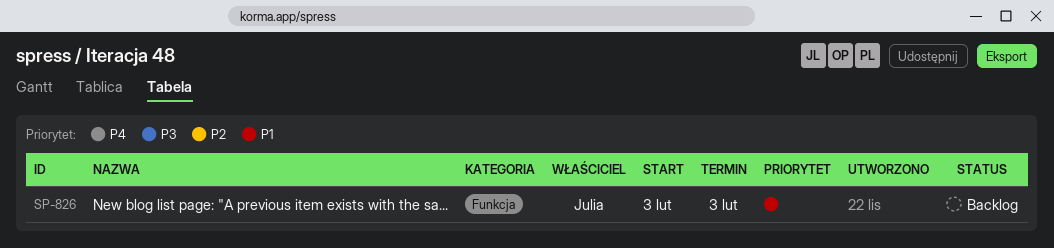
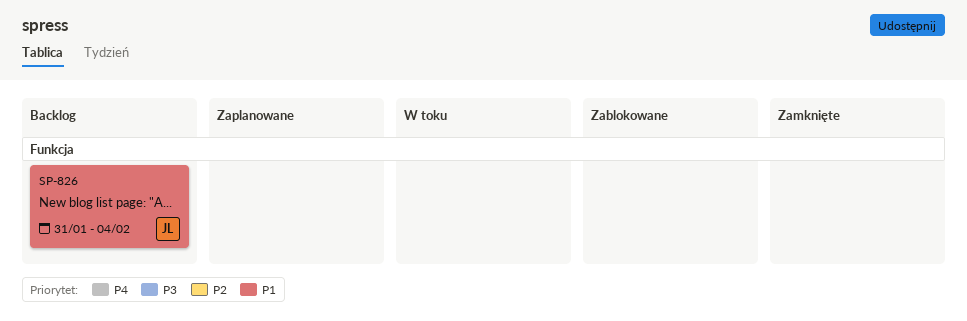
SP-826, start: Feb 3 -> Jan 31
SP-826, due: Feb 3 -> Feb 4

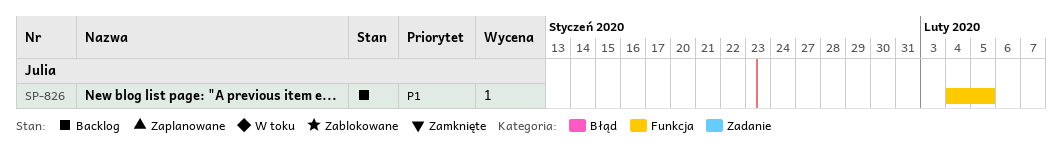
SP-826, start: Jan 31 -> Feb 4
SP-826, due: Feb 4 -> Feb 5

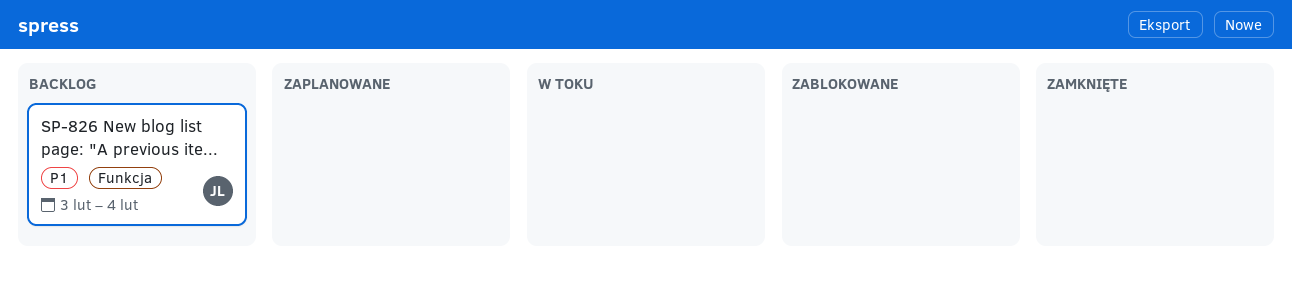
SP-826, start: Feb 4 -> Feb 3
SP-826, due: Feb 5 -> Feb 4

